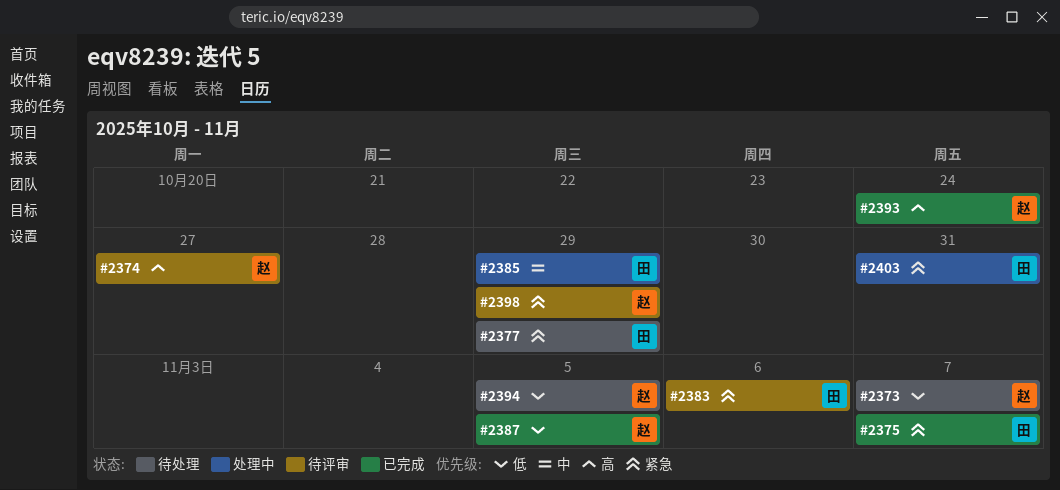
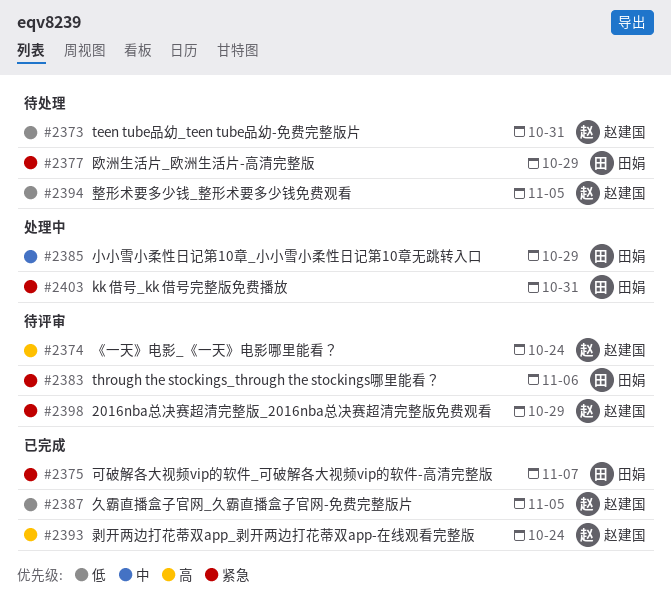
#2373, due: Nov 7 -> Oct 31
#2374, due: Oct 27 -> Oct 24

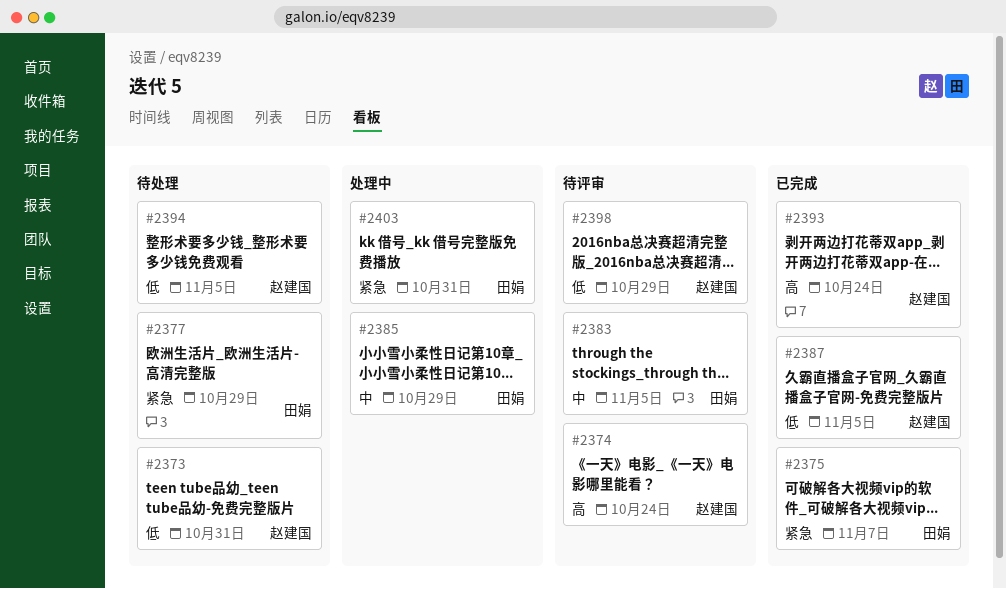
#2383, priority: 紧急 -> 中
#2383, due: Nov 6 -> Nov 5
#2398, priority: 紧急 -> 低

